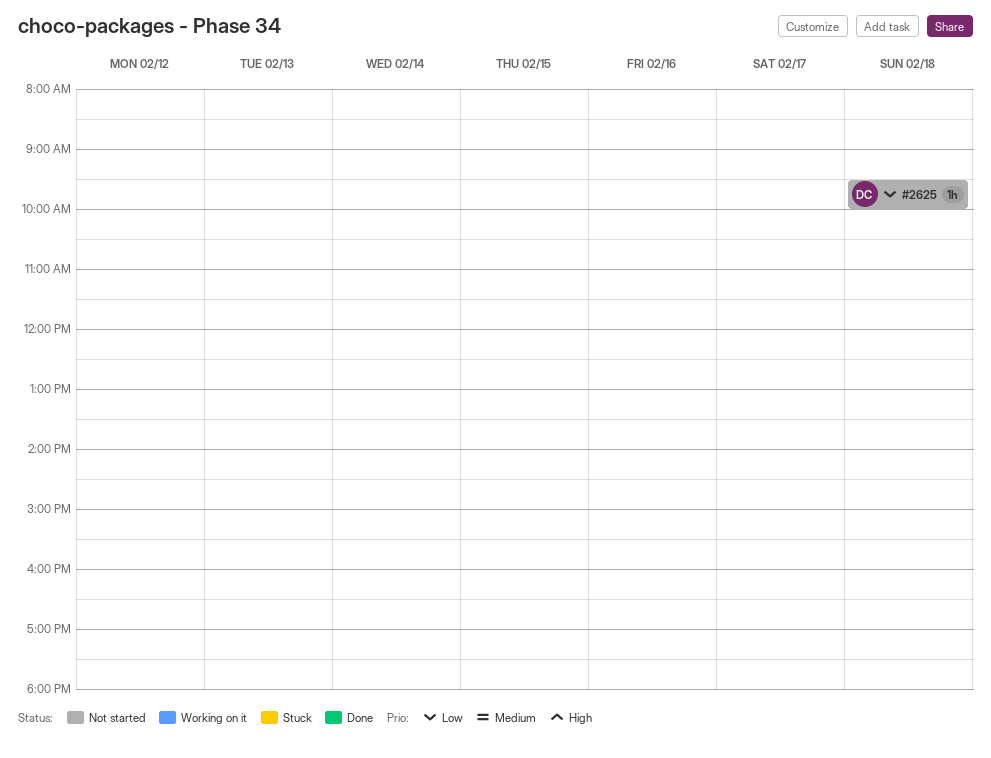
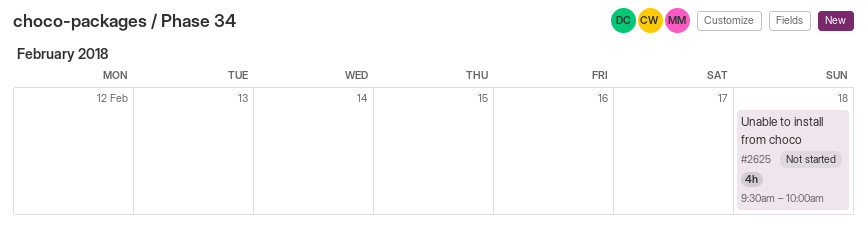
#2625, estimate: 1h -> 4h

